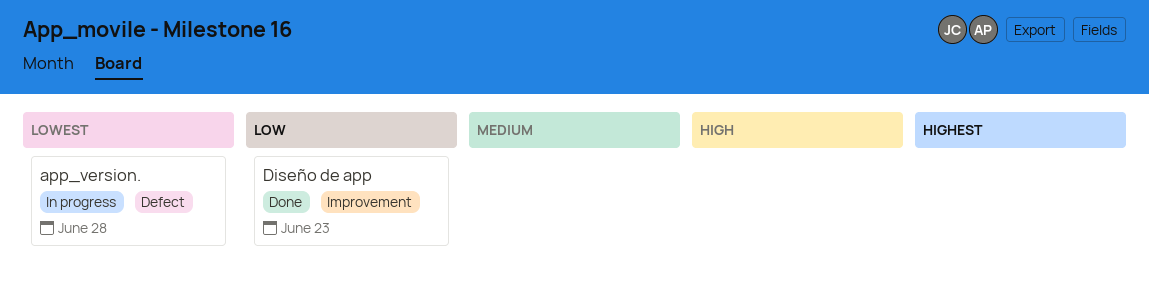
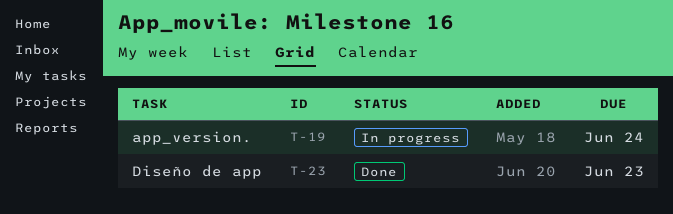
app_version., due: Jun 28 -> Jun 24

